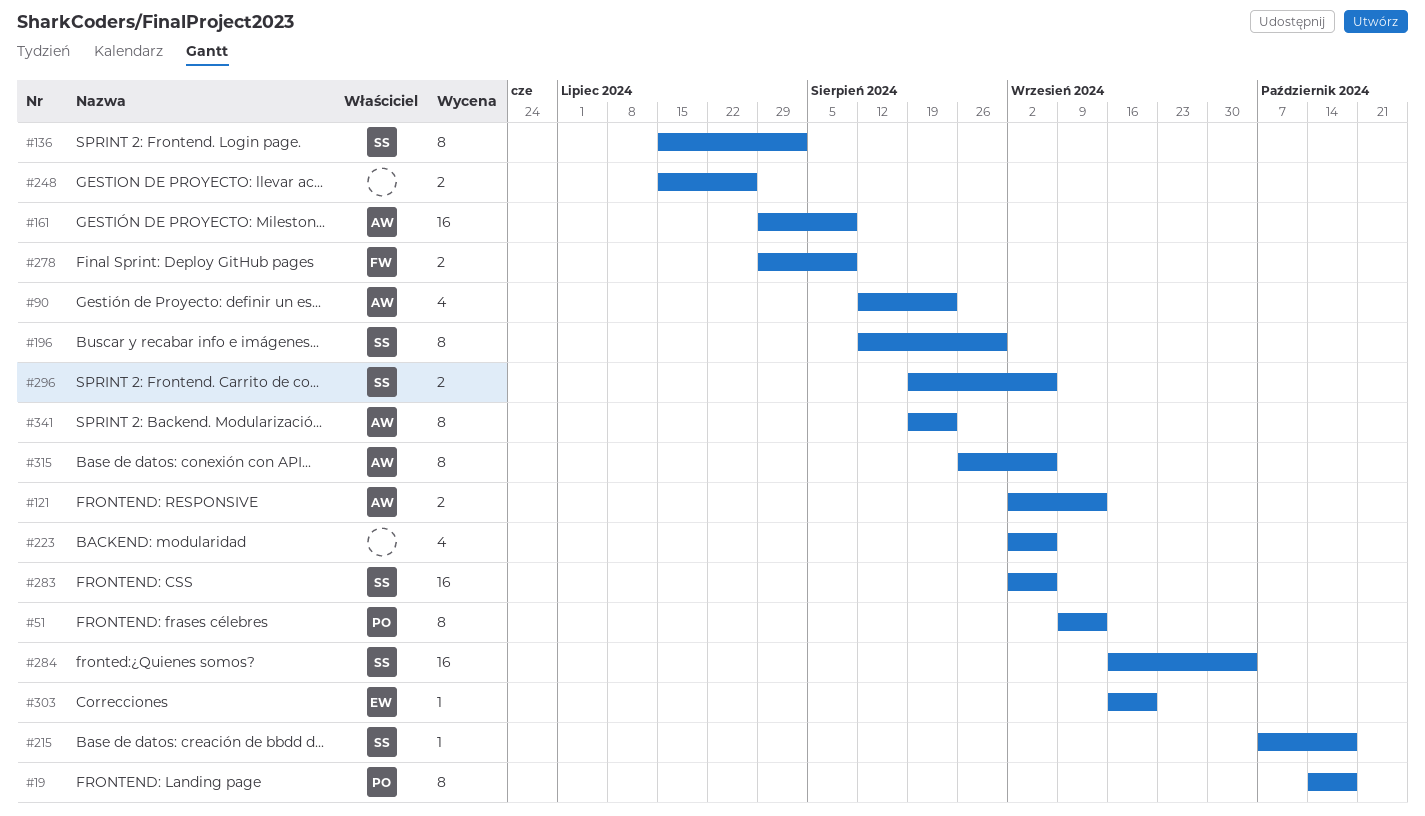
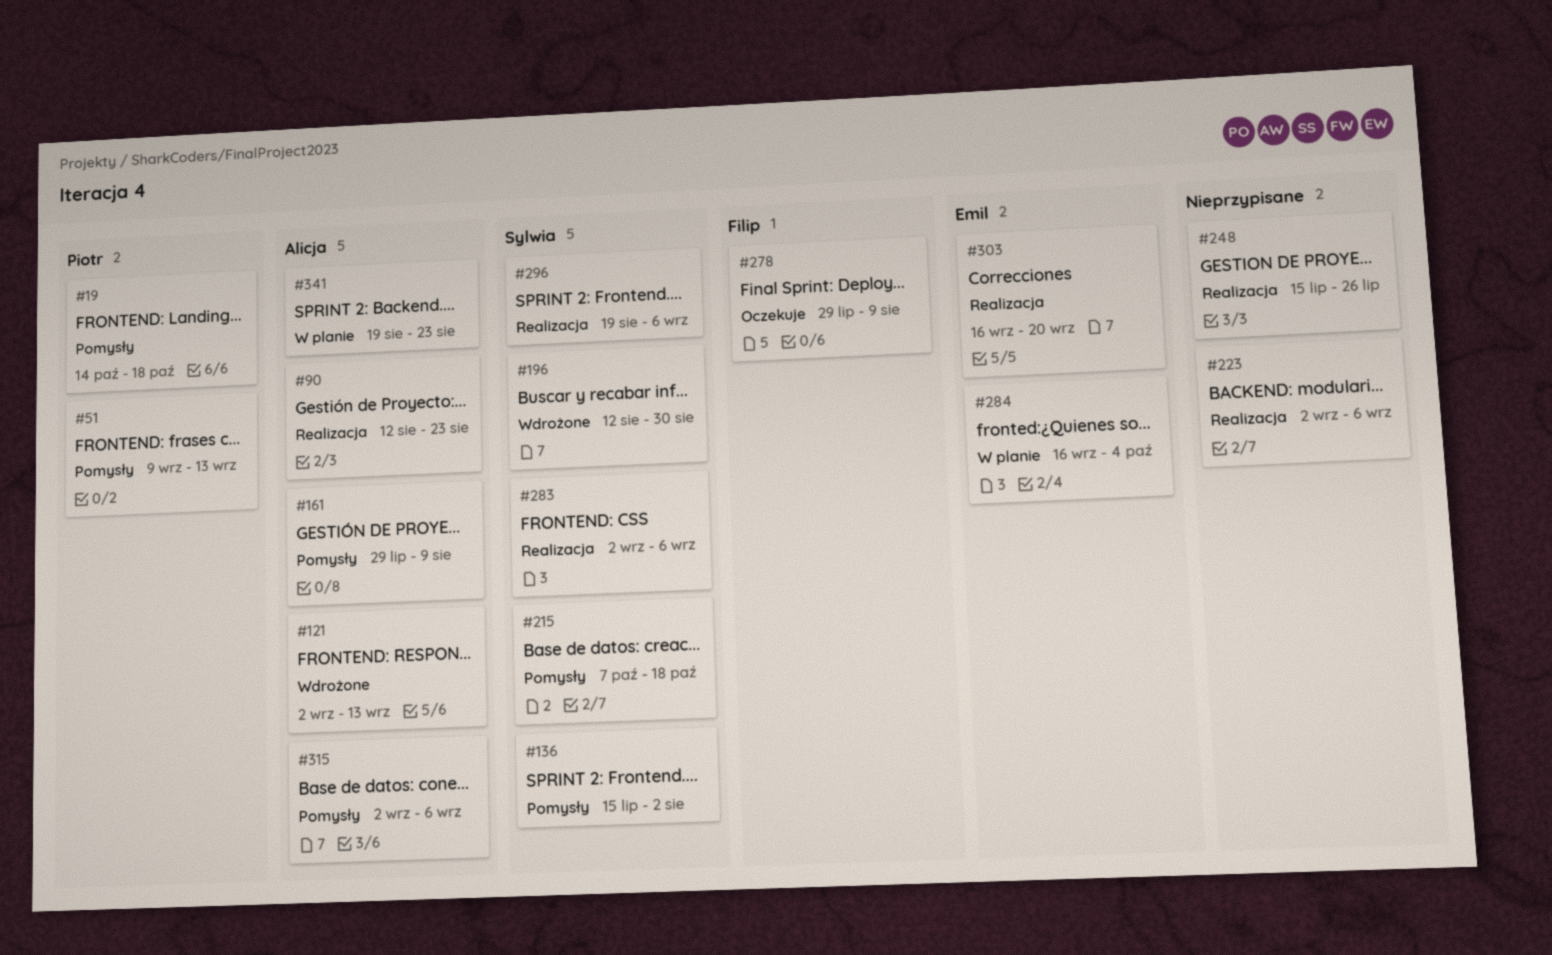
#284, owner: Sylwia -> Emil
#315, start: Aug 26 -> Sep 2

